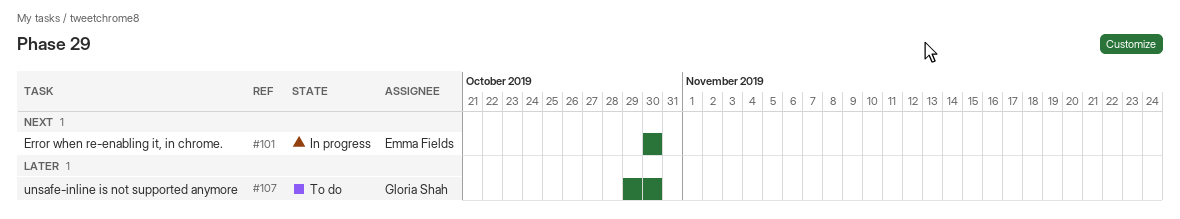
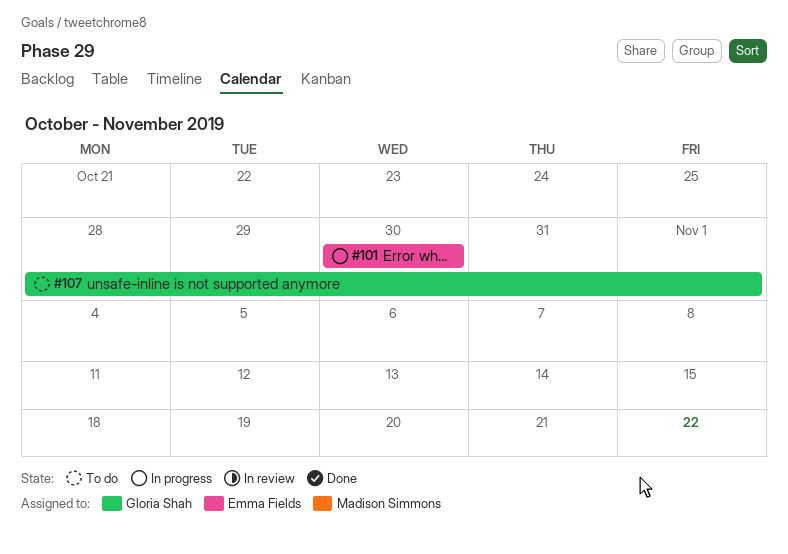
#107, start: Oct 29 -> Oct 28
#107, due: Oct 30 -> Nov 1

